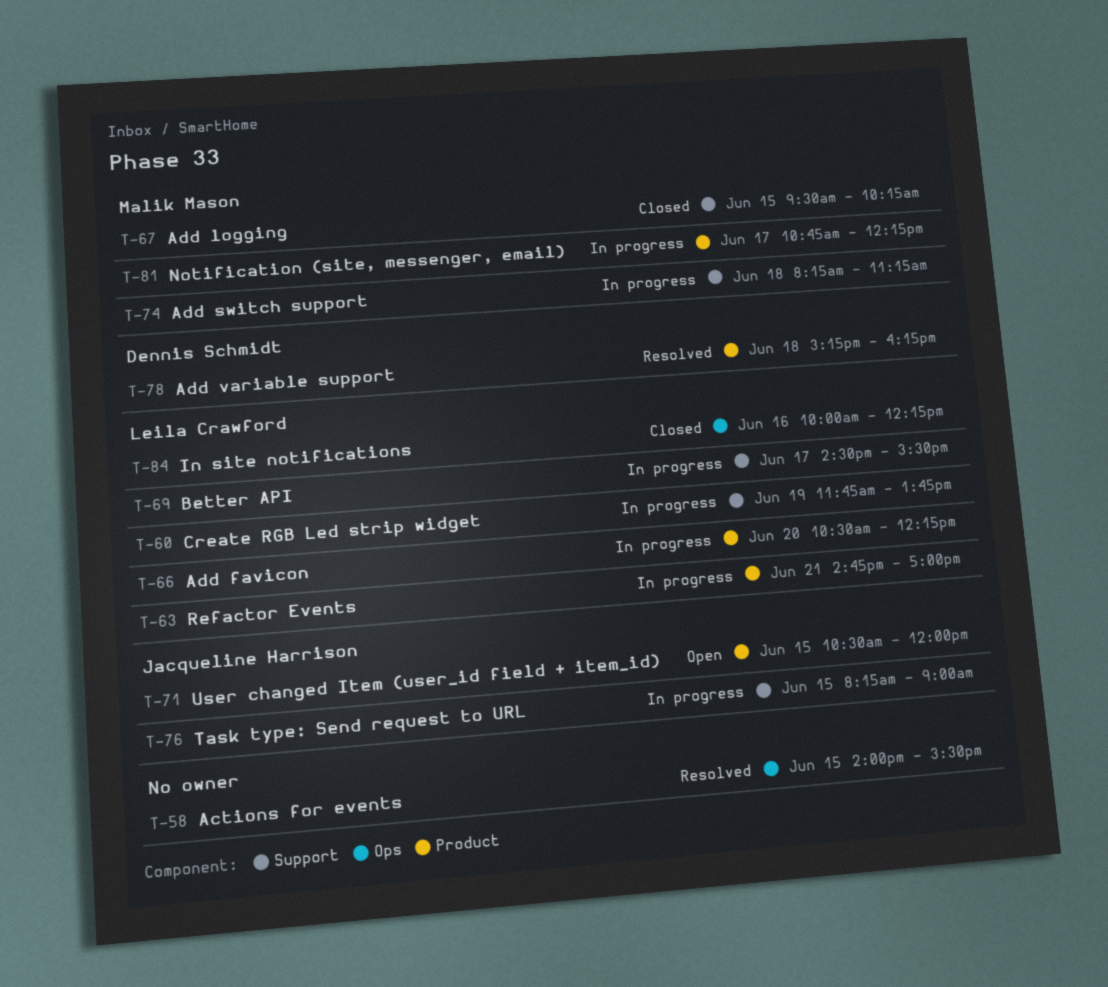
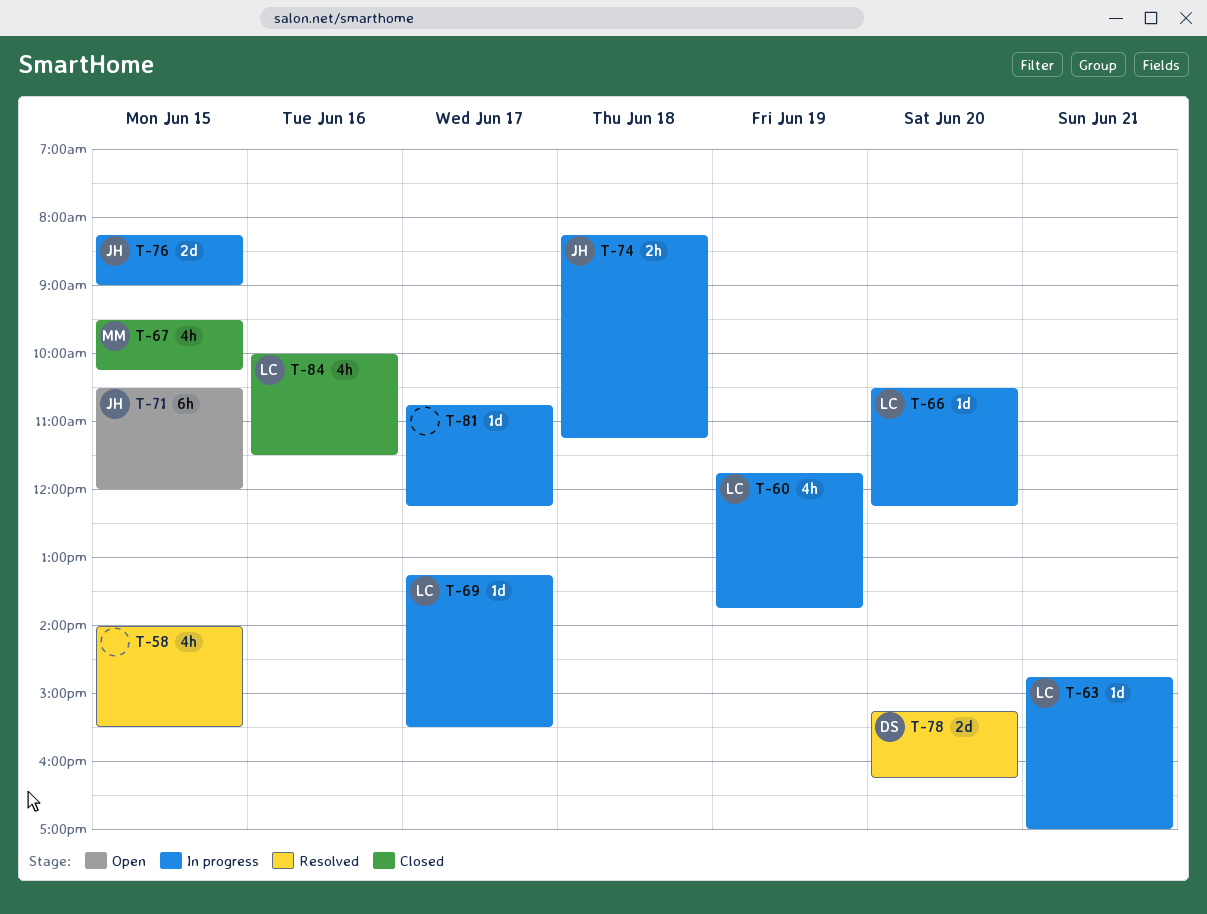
T-69, begins: 14:30 -> 13:15
T-74, owner: Malik Mason -> Jacqueline Harrison
T-78, day: Jun 18 -> Jun 20
T-81, owner: Malik Mason -> none
T-84, ends: 12:15 -> 11:30

